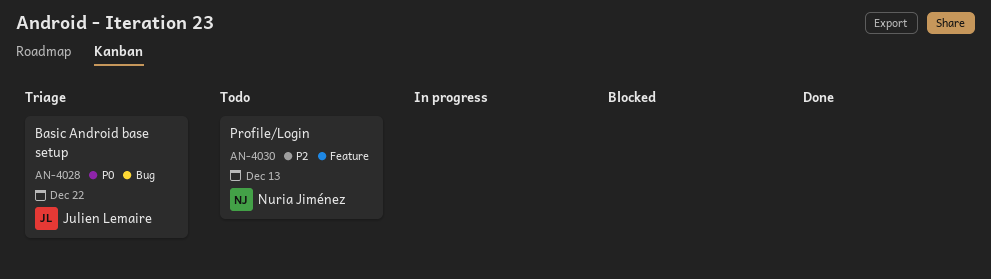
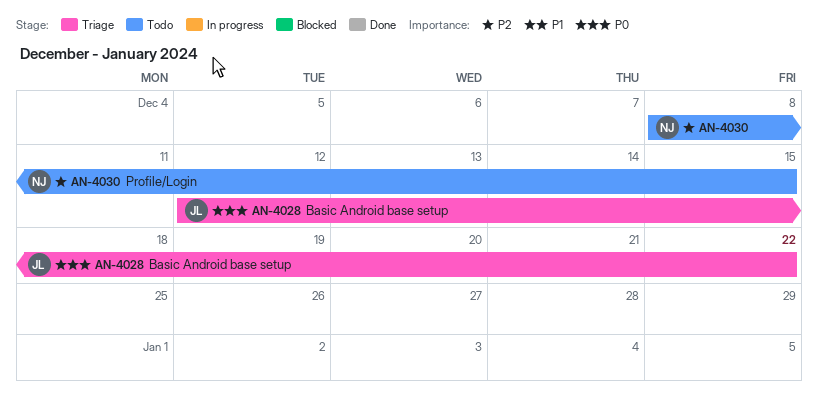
AN-4030, due: Dec 13 -> Dec 15

